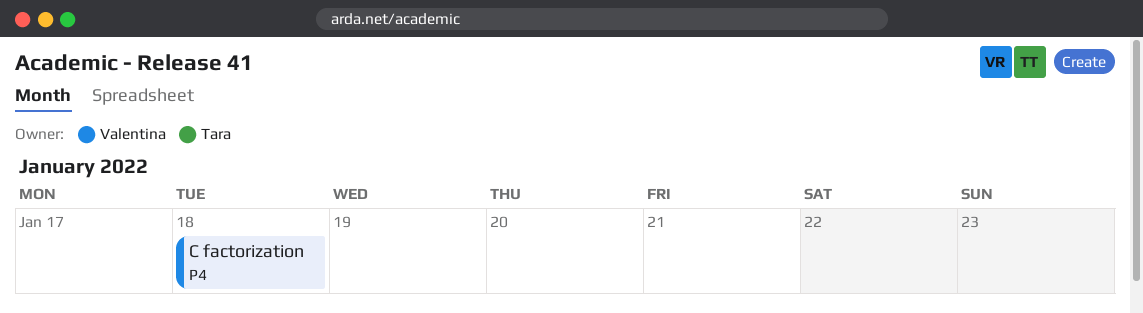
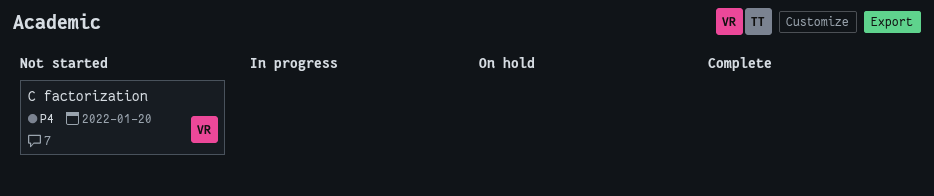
C factorization, due: Jan 18 -> Jan 20

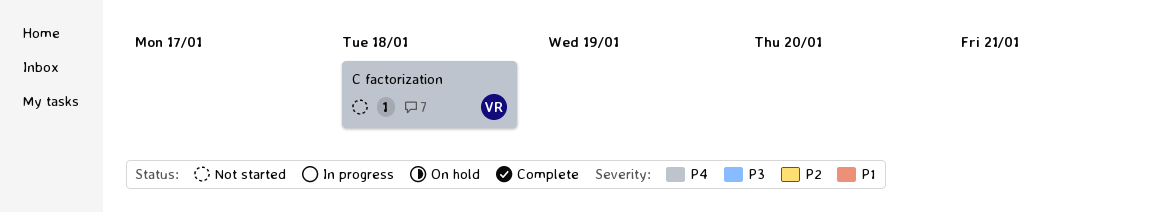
C factorization, due: Jan 20 -> Jan 18

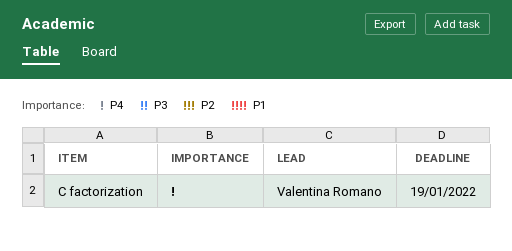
C factorization, due: Jan 18 -> Jan 19

